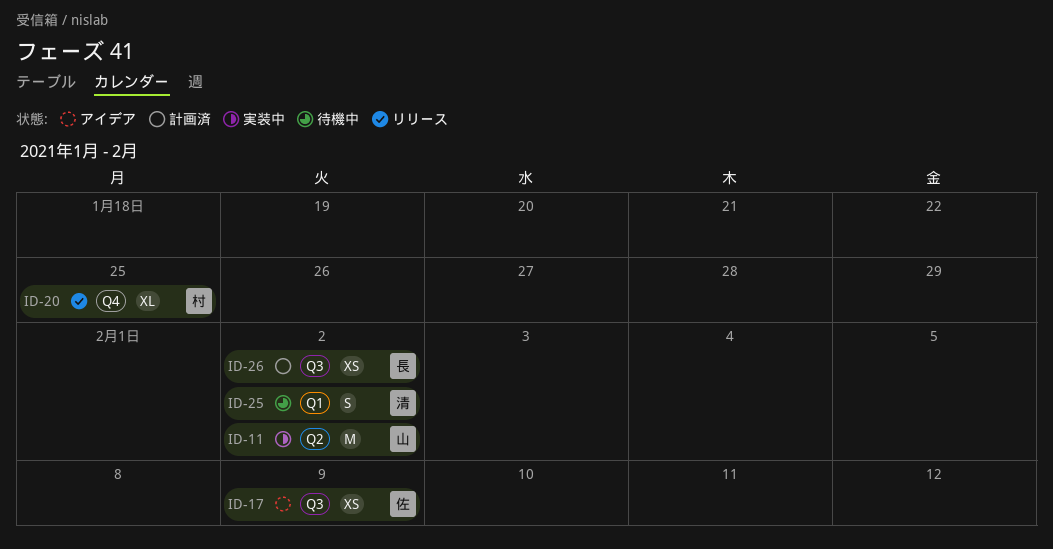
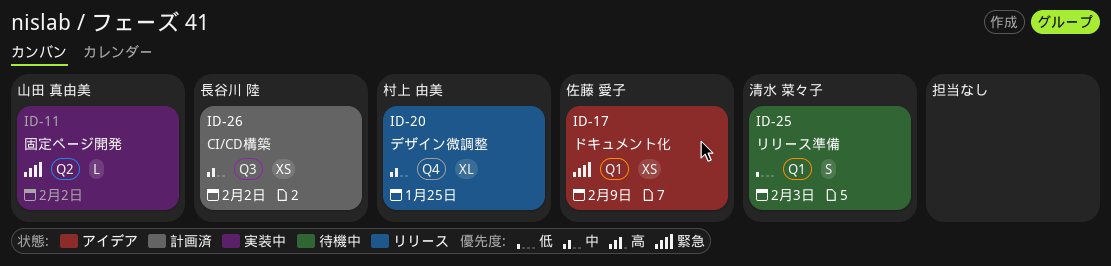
ID-11, estimate: M -> L
ID-17, label: Q3 -> Q1
ID-25, due: Feb 2 -> Feb 3

